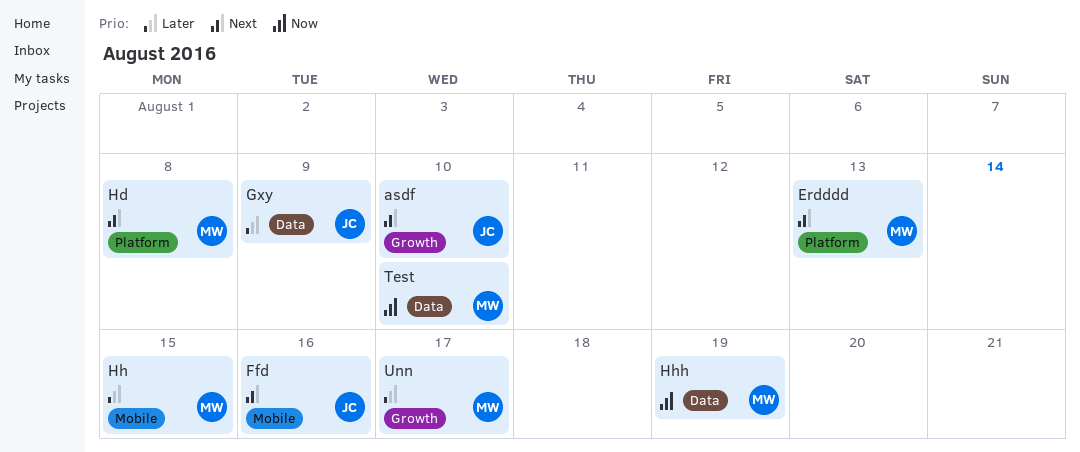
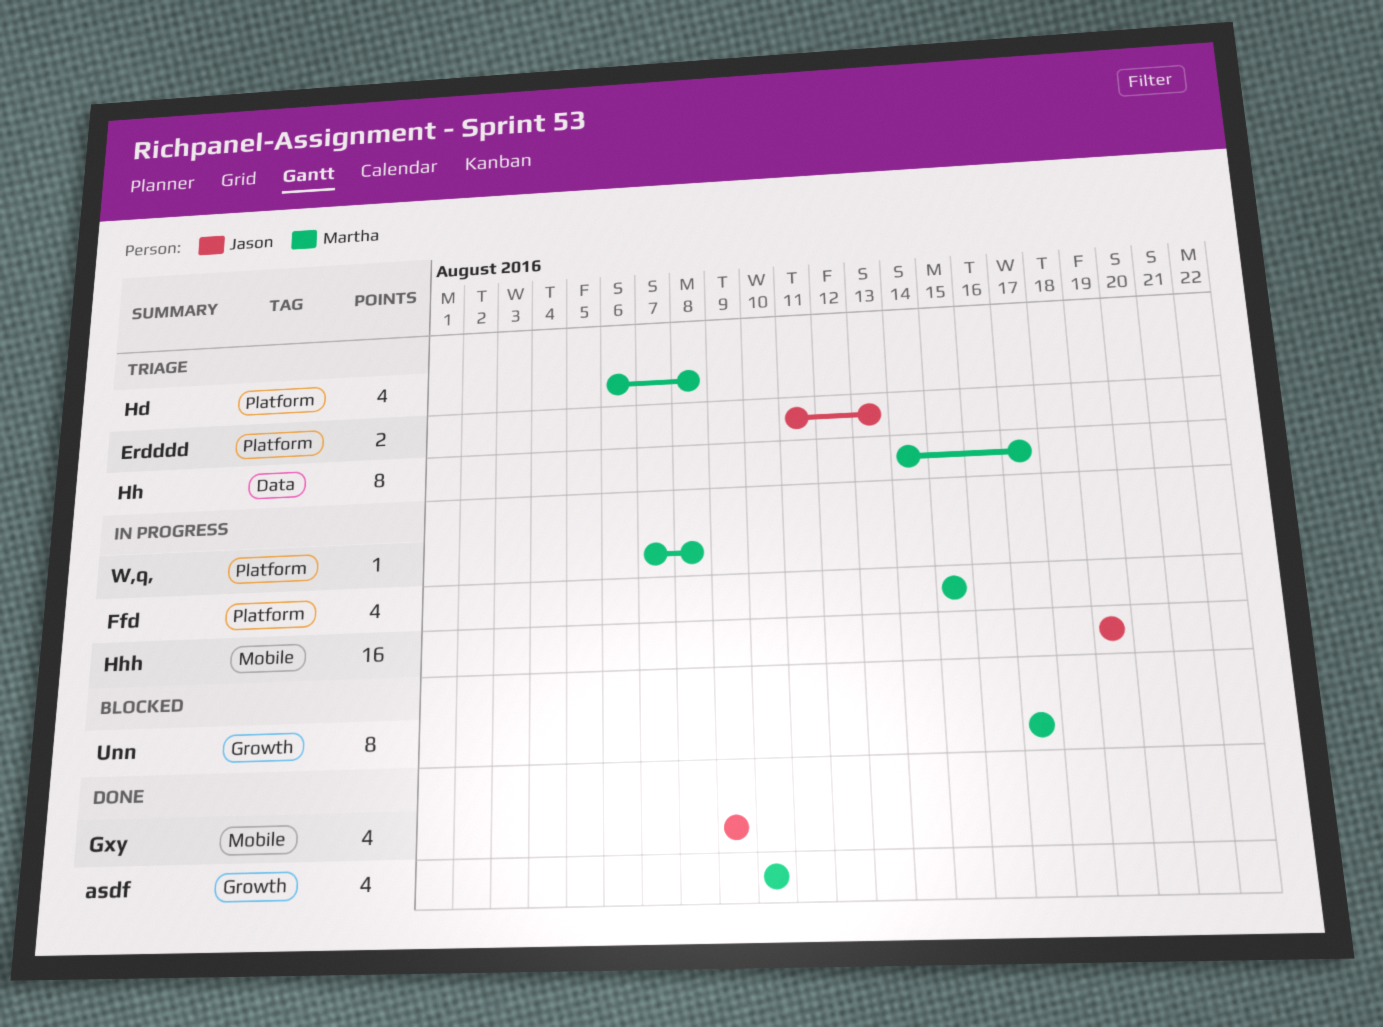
asdf, owner: Jason -> Martha
Erdddd, owner: Martha -> Jason
Ffd, owner: Jason -> Martha
Ffd, label: Mobile -> Platform
Ffd, due: Aug 16 -> Aug 15
Gxy, label: Data -> Mobile
Hh, label: Mobile -> Data
Hh, due: Aug 15 -> Aug 17
Hhh, owner: Martha -> Jason
Hhh, label: Data -> Mobile
Test: present -> none
W,q,: none -> present

